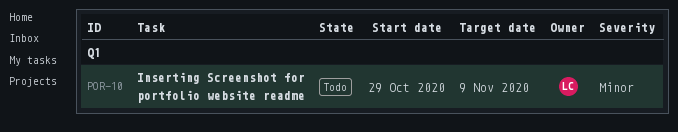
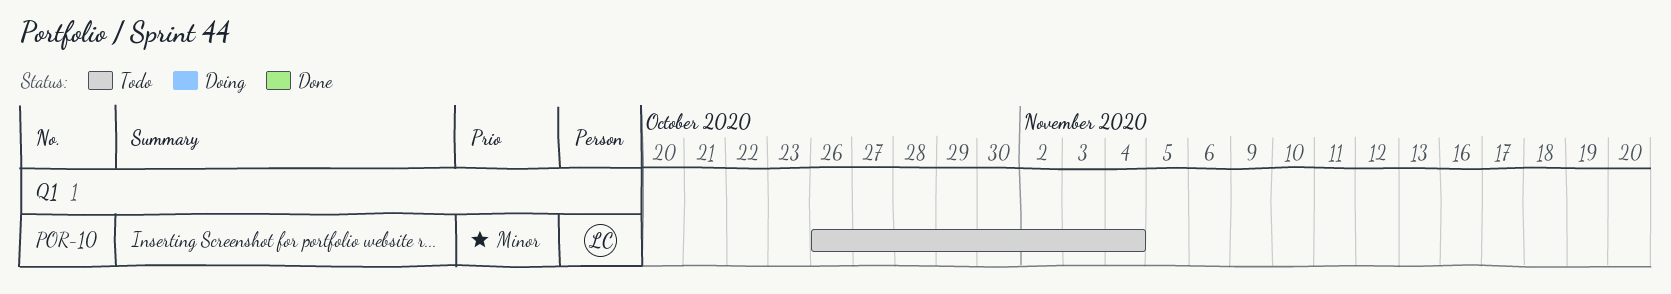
POR-10, start: Oct 29 -> Oct 26
POR-10, due: Nov 9 -> Nov 4

